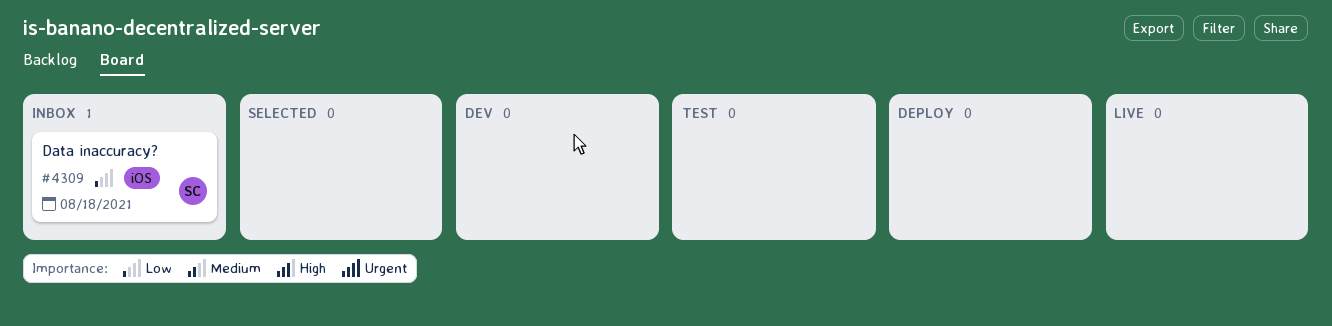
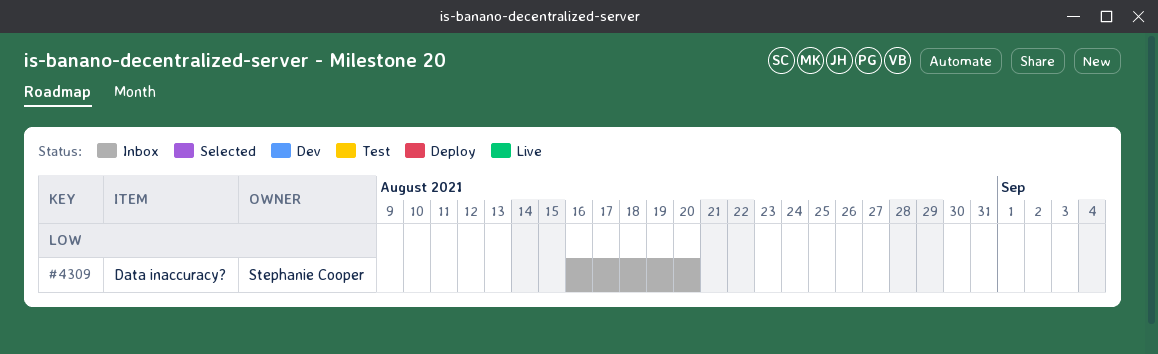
#4309, due: Aug 18 -> Aug 20

